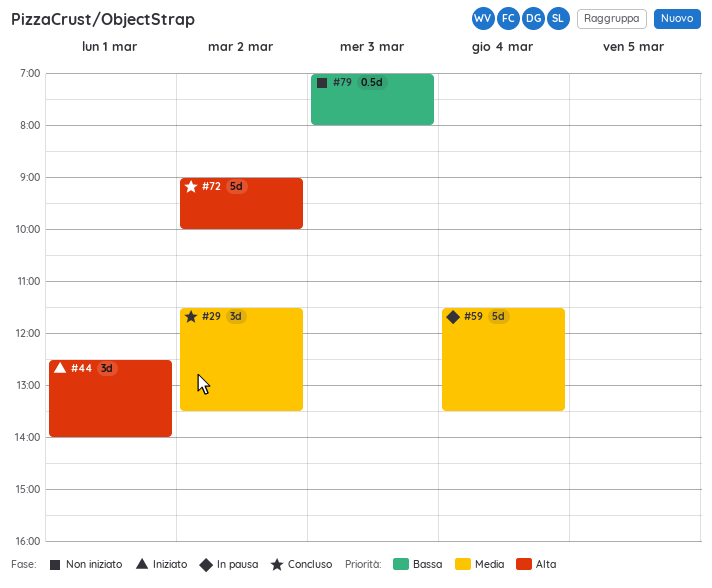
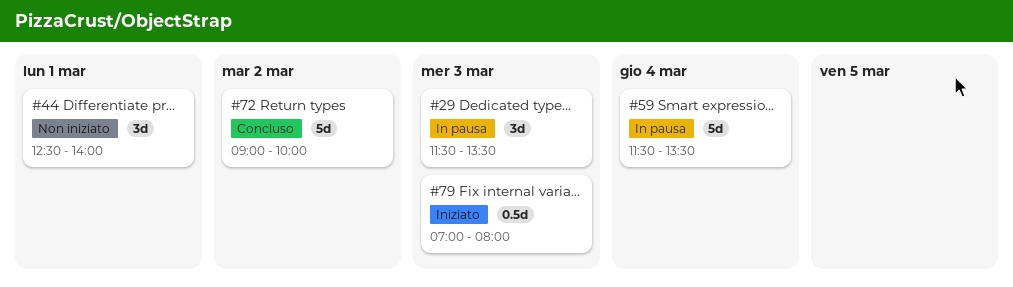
#29, status: Concluso -> In pausa
#29, day: Mar 2 -> Mar 3
#44, status: Iniziato -> Non iniziato
#79, status: Non iniziato -> Iniziato

